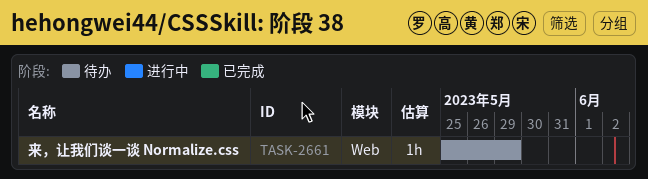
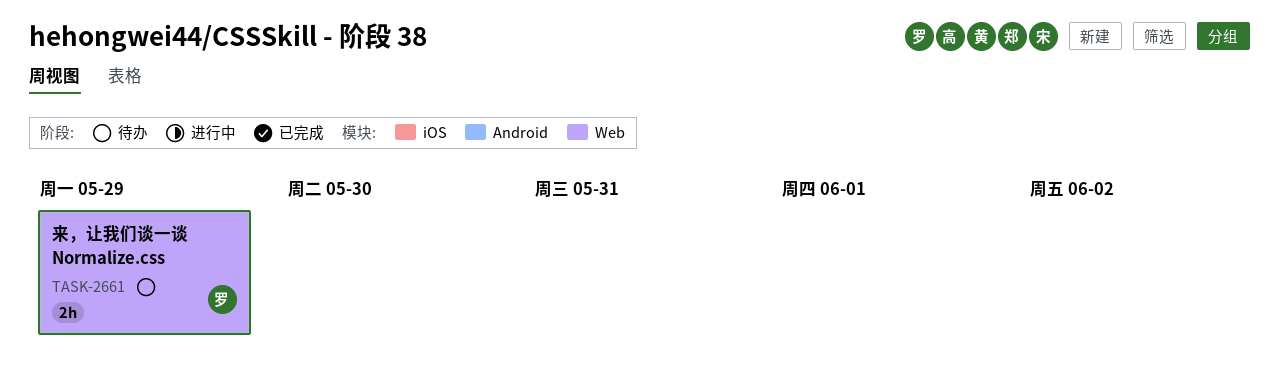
TASK-2661, estimate: 1h -> 2h

